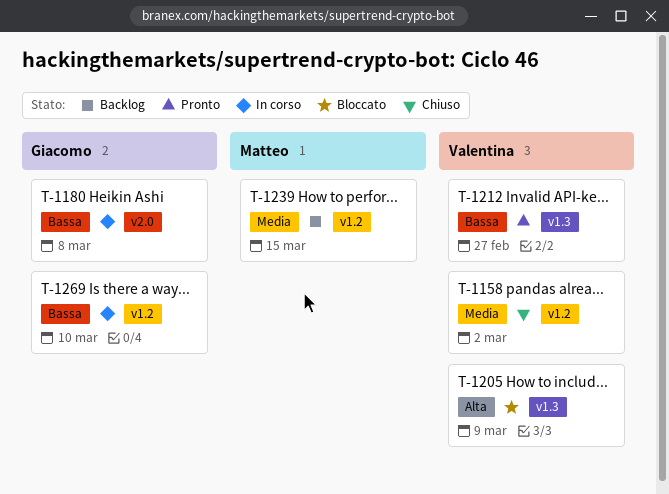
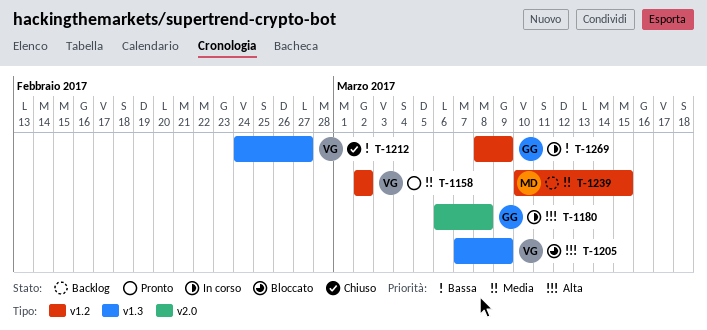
T-1158, status: Chiuso -> Pronto
T-1180, priority: Bassa -> Alta
T-1212, status: Pronto -> Chiuso
T-1269, due: Mar 10 -> Mar 9

